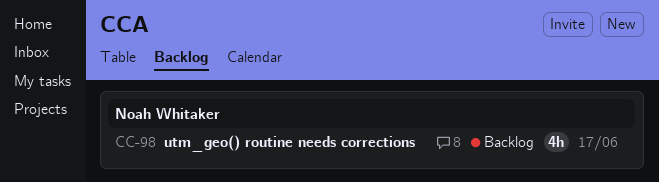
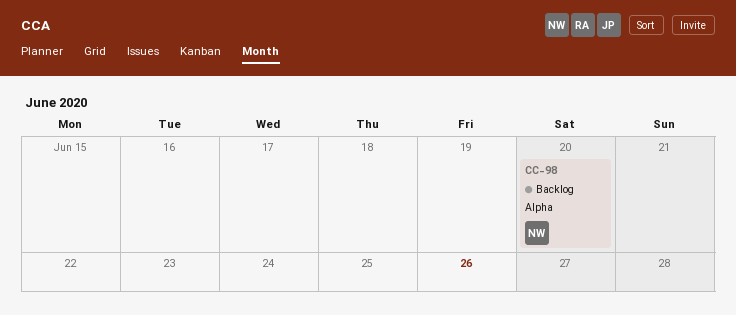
CC-98, due: Jun 17 -> Jun 20

